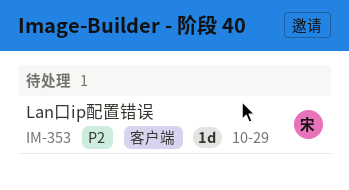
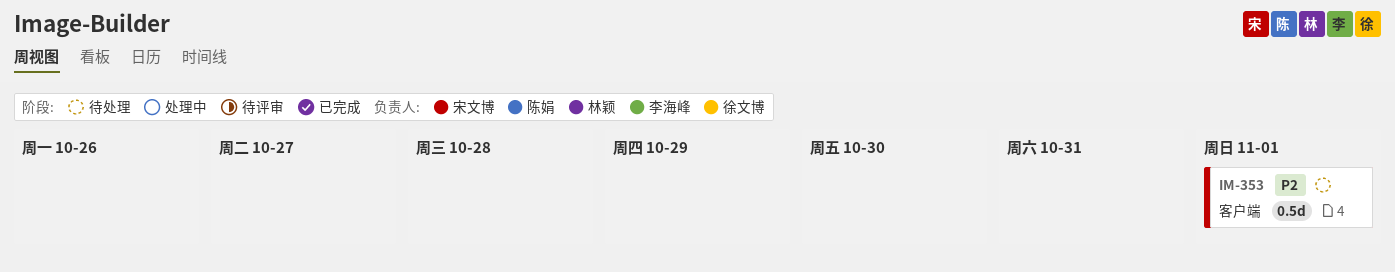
IM-353, estimate: 1d -> 0.5d
IM-353, due: Oct 29 -> Nov 1

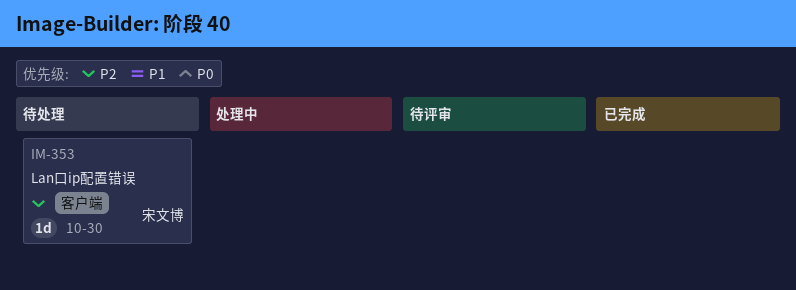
IM-353, estimate: 0.5d -> 1d
IM-353, due: Nov 1 -> Oct 30

